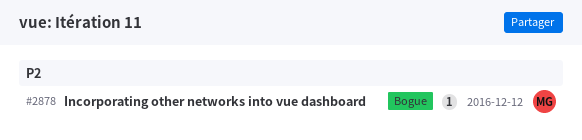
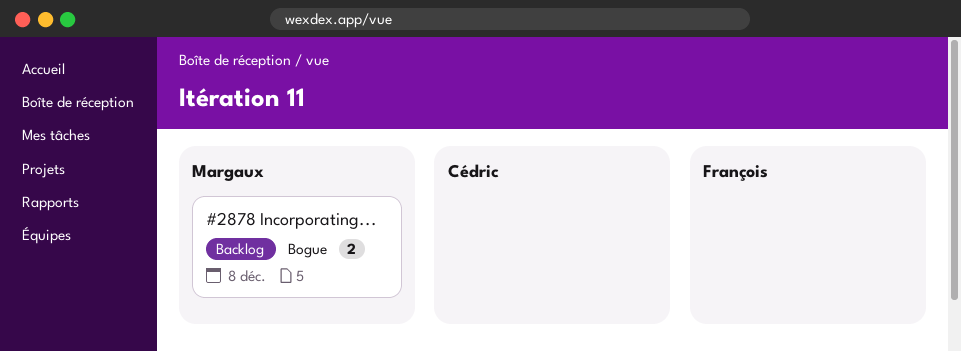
#2878, estimate: 1 -> 2
#2878, due: Dec 12 -> Dec 8

